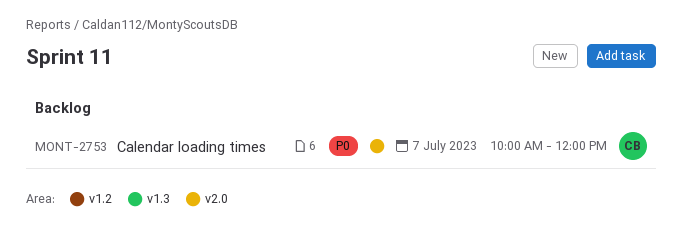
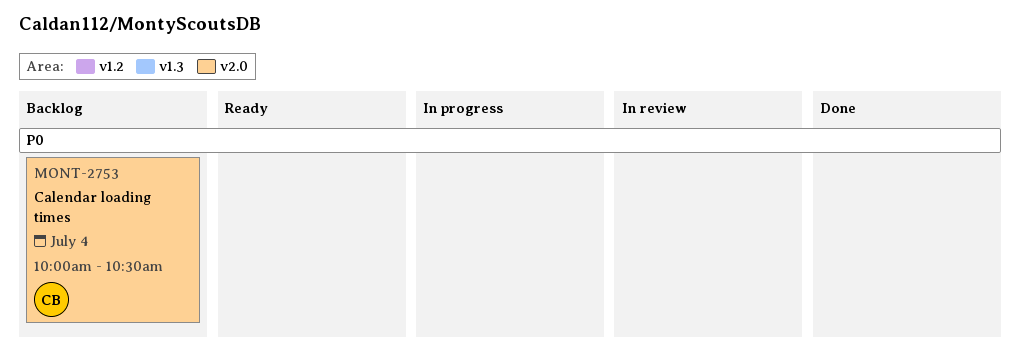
MONT-2753, day: Jul 7 -> Jul 4
MONT-2753, ends: 12:00 -> 10:30

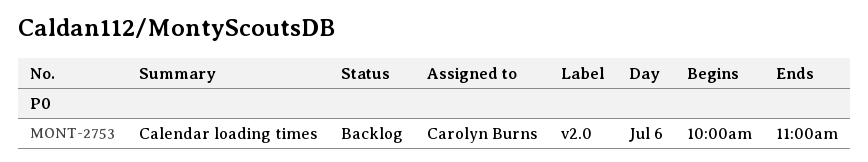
MONT-2753, day: Jul 4 -> Jul 6
MONT-2753, ends: 10:30 -> 11:00

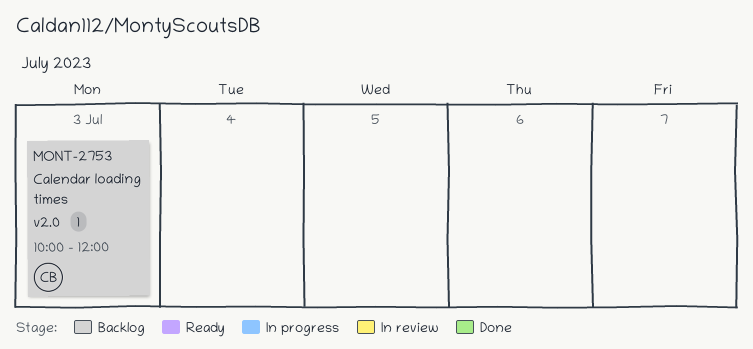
MONT-2753, day: Jul 6 -> Jul 3
MONT-2753, ends: 11:00 -> 12:00

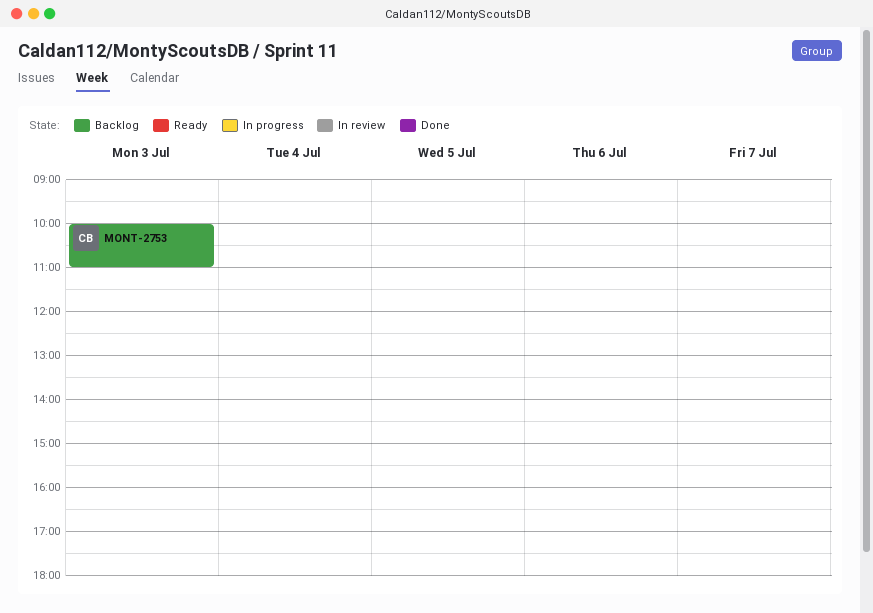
MONT-2753, ends: 12:00 -> 11:00

